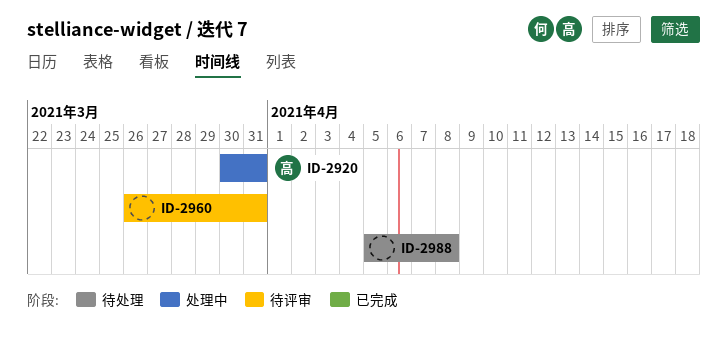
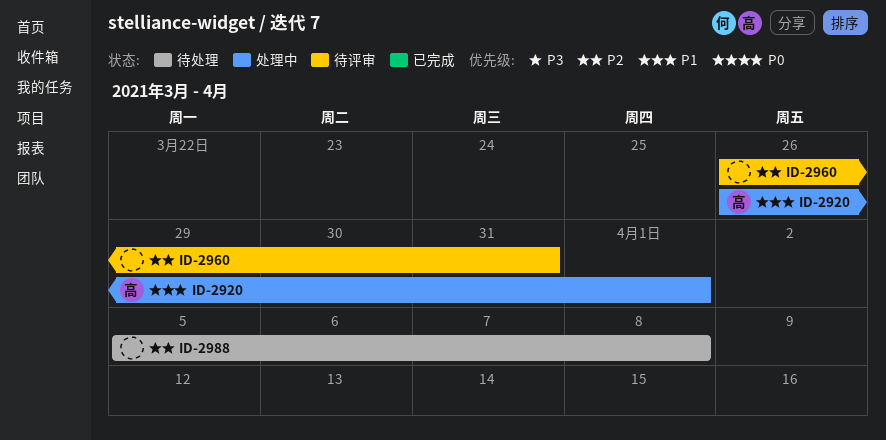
ID-2920, start: Mar 30 -> Mar 26
ID-2920, due: Mar 31 -> Apr 1

